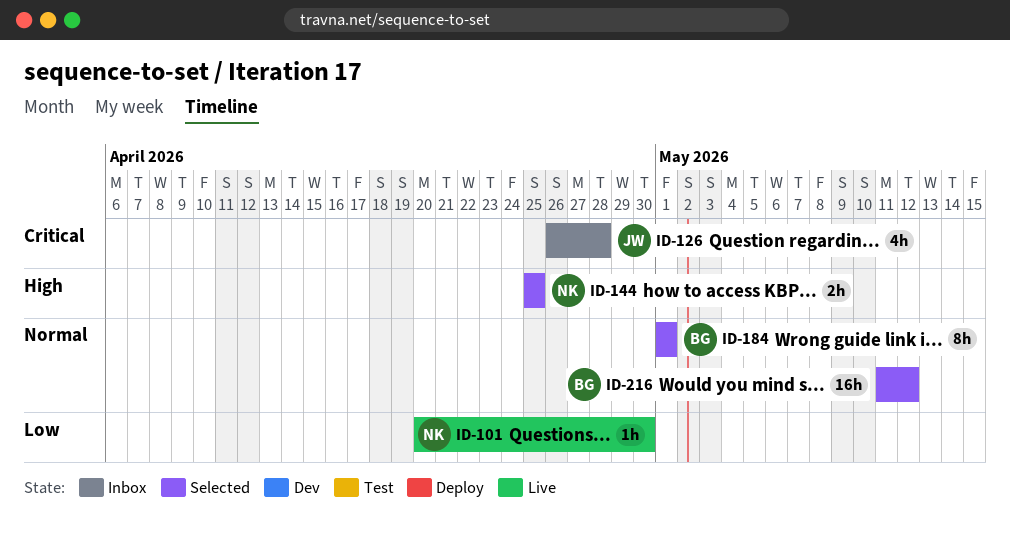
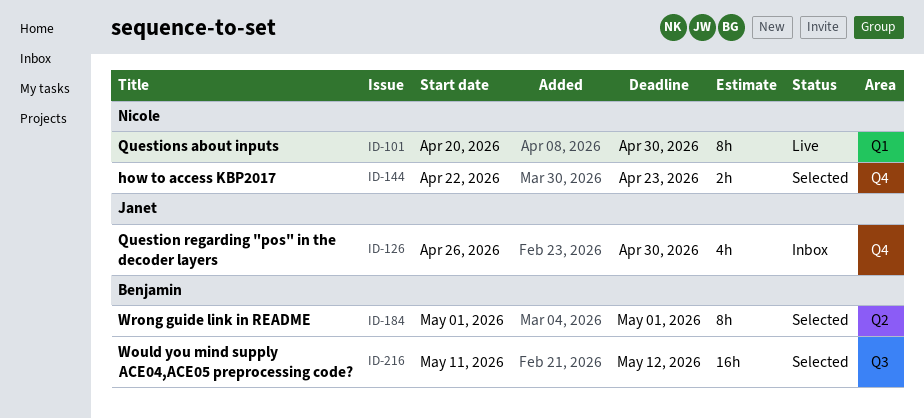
ID-101, estimate: 1h -> 8h
ID-126, due: Apr 28 -> Apr 30
ID-144, start: Apr 25 -> Apr 22
ID-144, due: Apr 25 -> Apr 23

